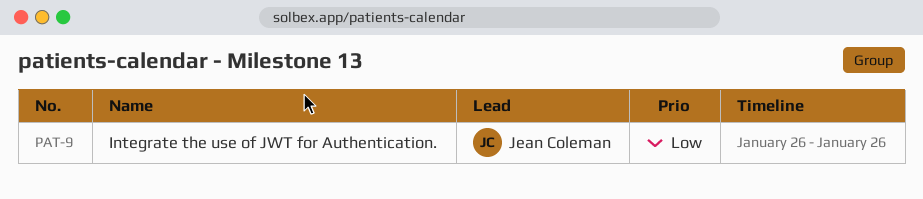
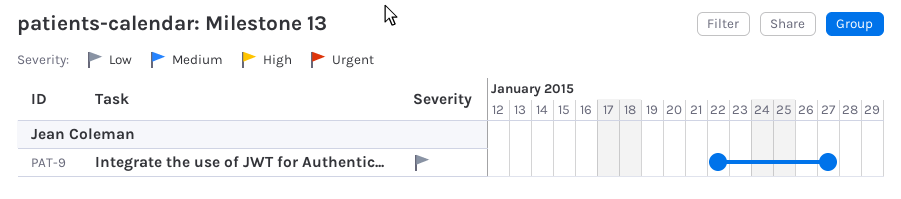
PAT-9, start: Jan 26 -> Jan 22
PAT-9, due: Jan 26 -> Jan 27

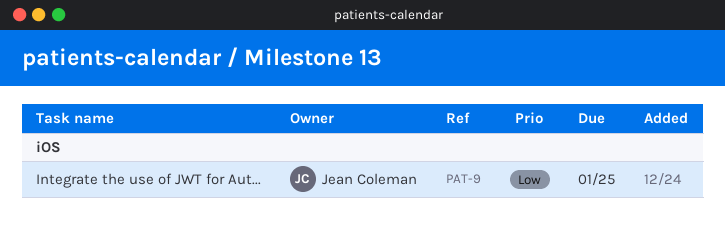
PAT-9, due: Jan 27 -> Jan 25

